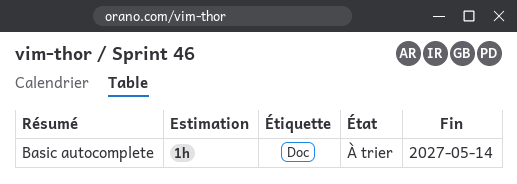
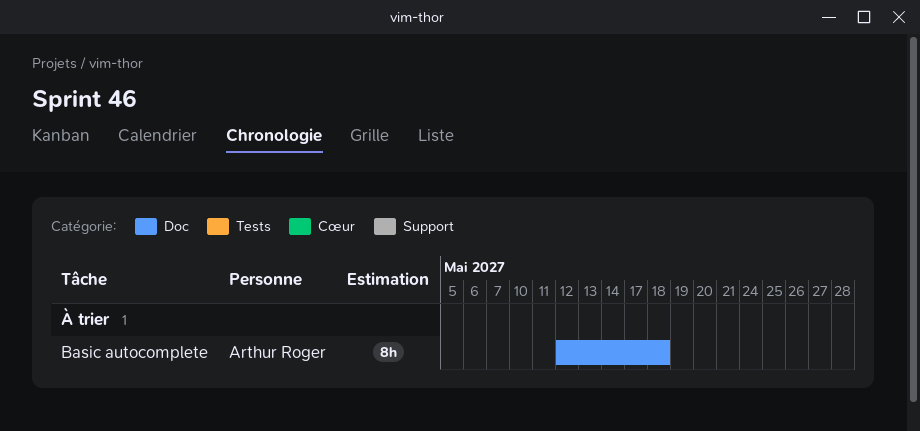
Basic autocomplete, estimate: 1h -> 8h
Basic autocomplete, due: May 14 -> May 18

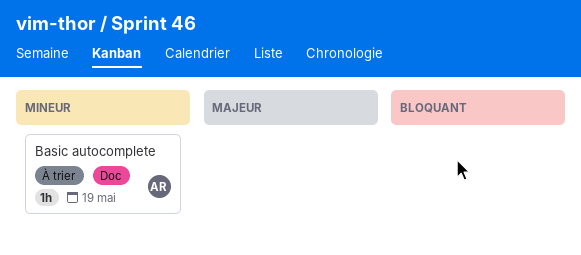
Basic autocomplete, estimate: 8h -> 1h
Basic autocomplete, due: May 18 -> May 19

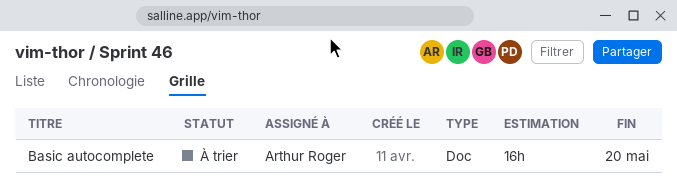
Basic autocomplete, estimate: 1h -> 16h
Basic autocomplete, due: May 19 -> May 20

